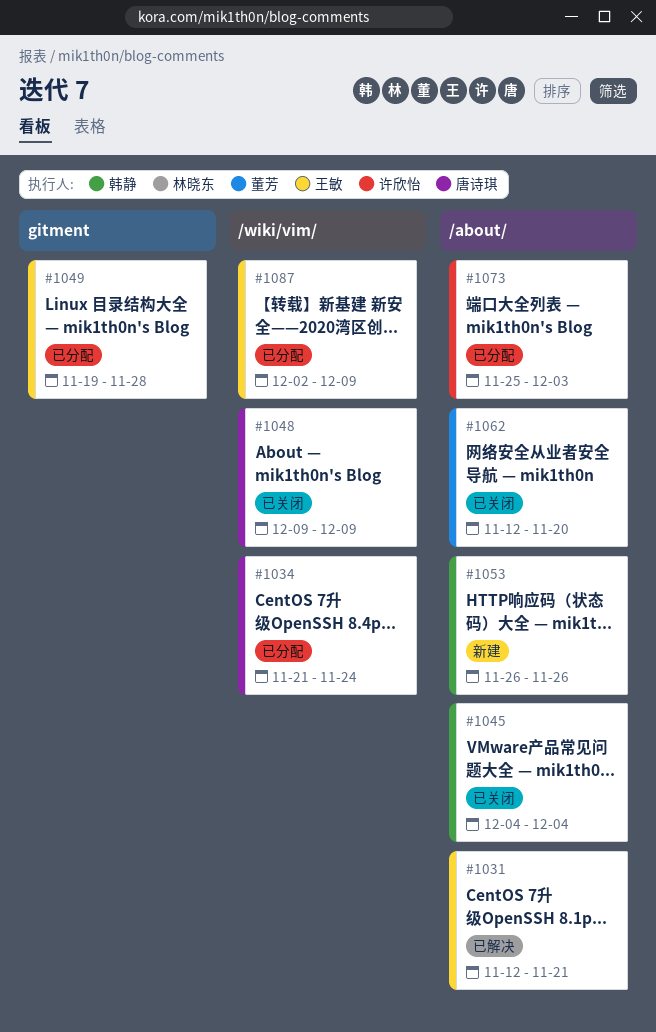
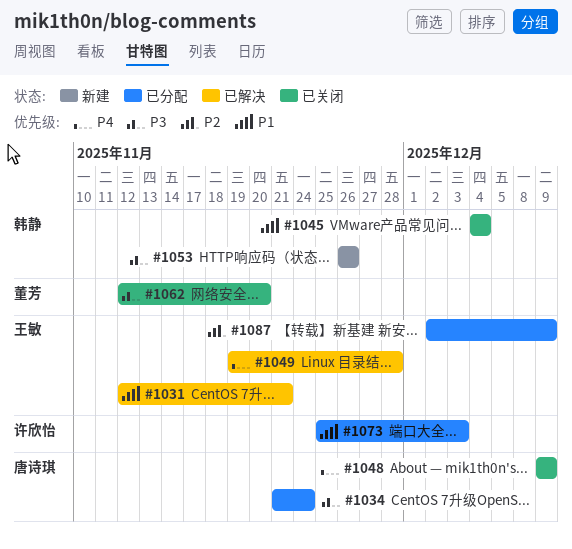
#1049, status: 已分配 -> 已解决

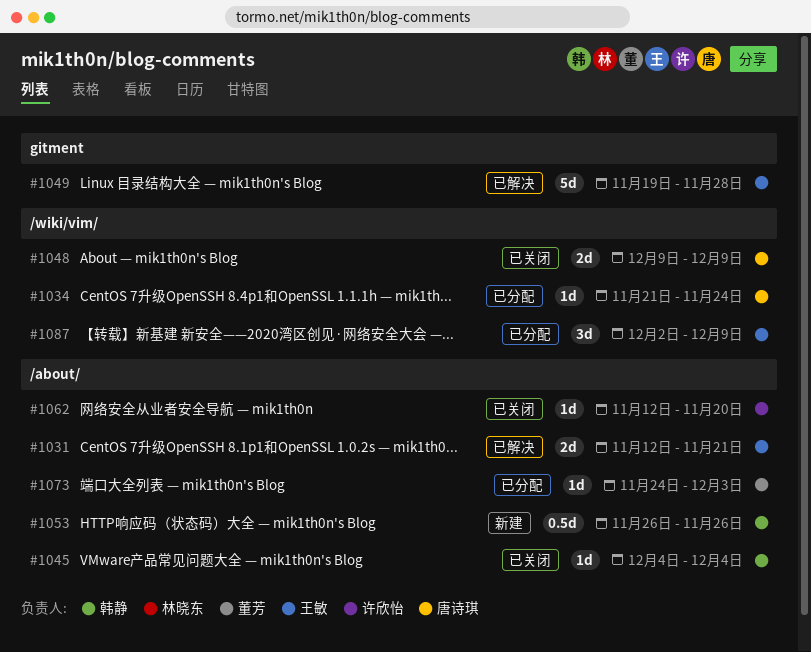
#1062, owner: 董芳 -> 许欣怡
#1073, owner: 许欣怡 -> 董芳
#1073, start: Nov 25 -> Nov 24

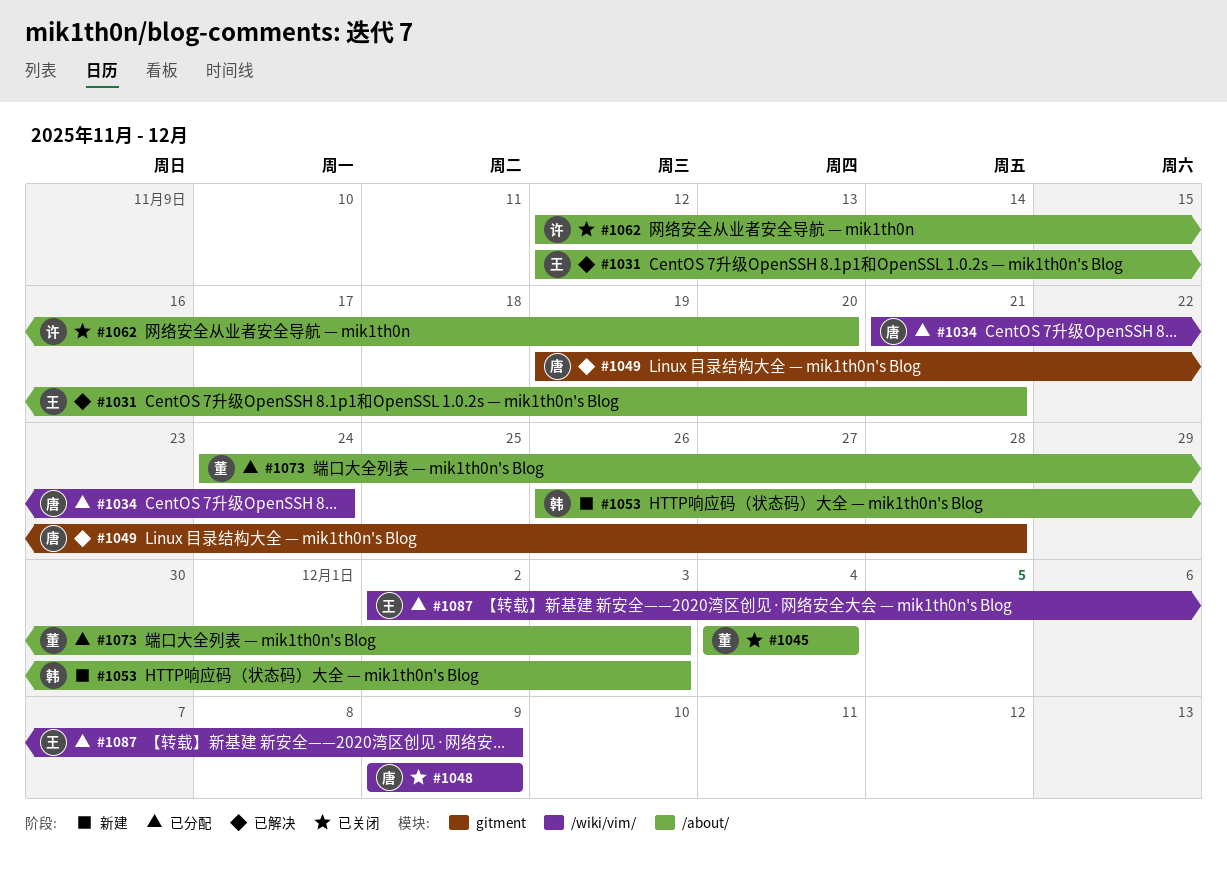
#1045, owner: 韩静 -> 董芳
#1049, owner: 王敏 -> 唐诗琪
#1053, due: Nov 26 -> Dec 3

